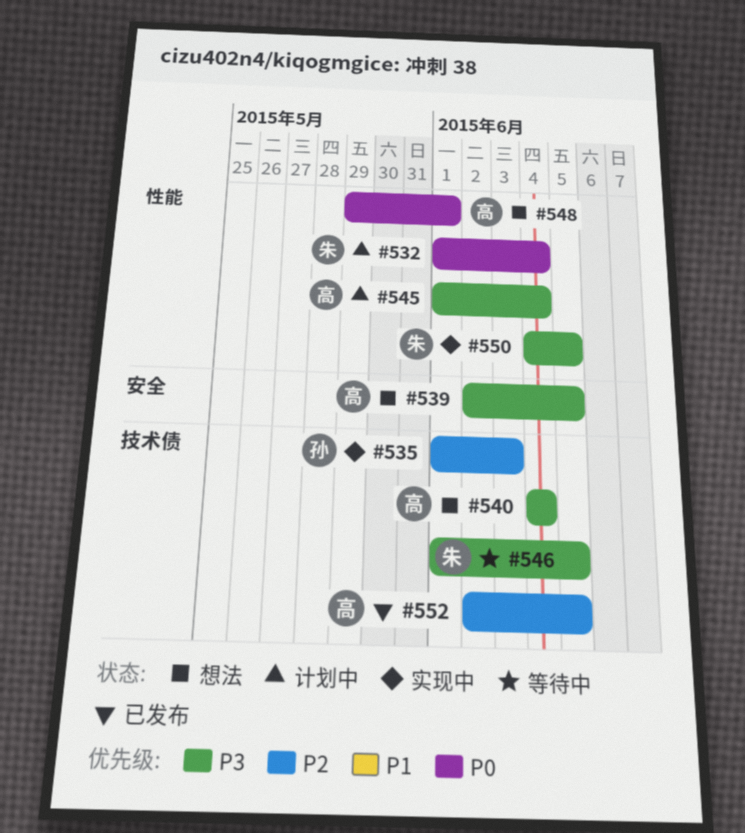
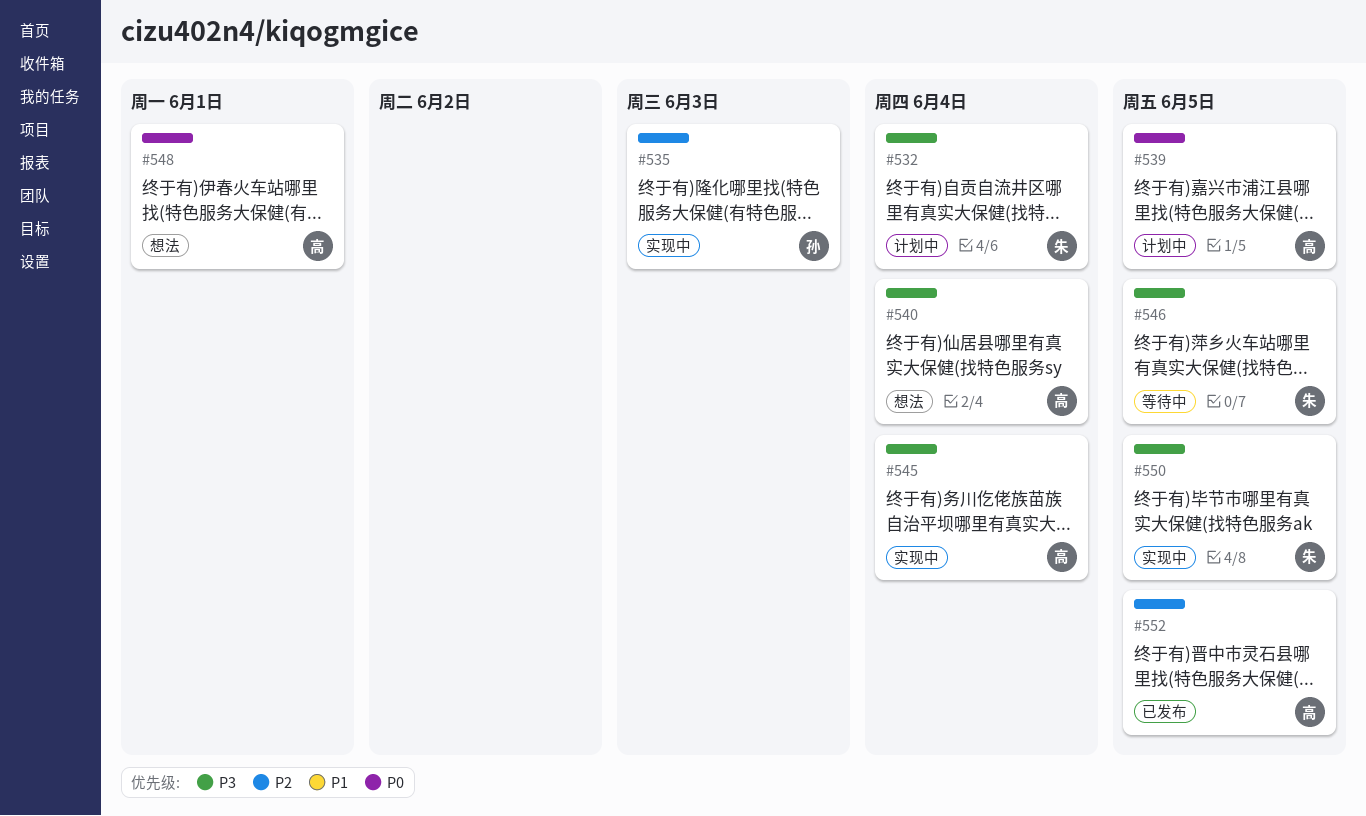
#532, priority: P0 -> P3
#539, status: 想法 -> 计划中
#539, priority: P3 -> P0
#545, status: 计划中 -> 实现中

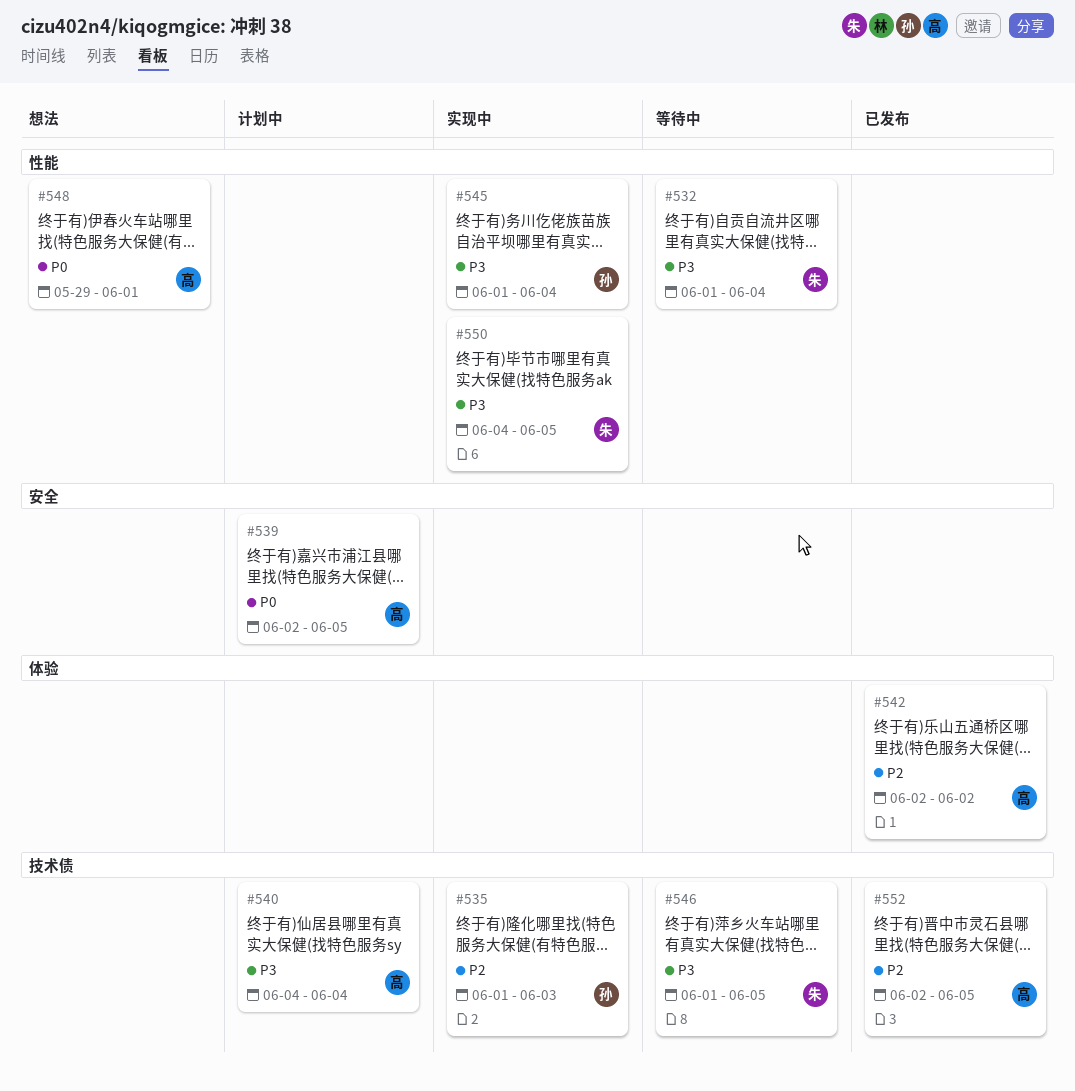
#532, status: 计划中 -> 等待中
#540, status: 想法 -> 计划中
#542: none -> present
#545, owner: 高 -> 孙

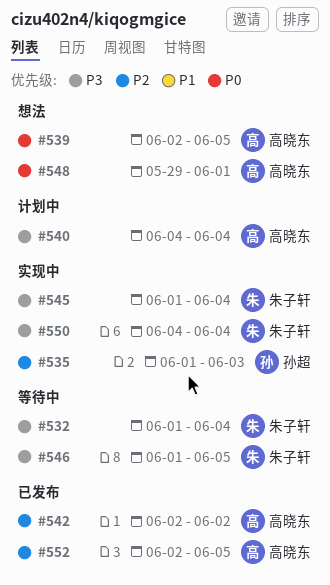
#539, status: 计划中 -> 想法
#545, owner: 孙超 -> 朱子轩
#550, due: Jun 5 -> Jun 4

